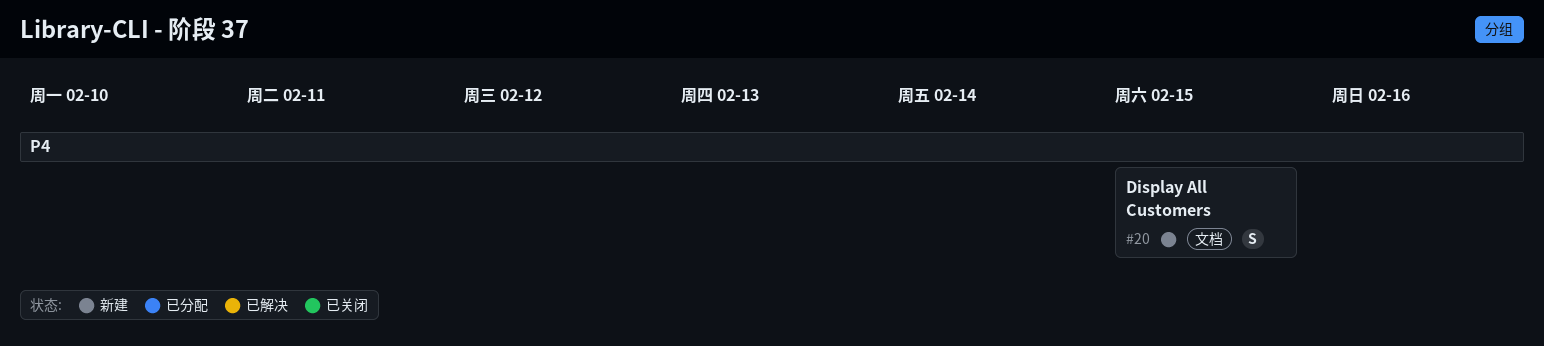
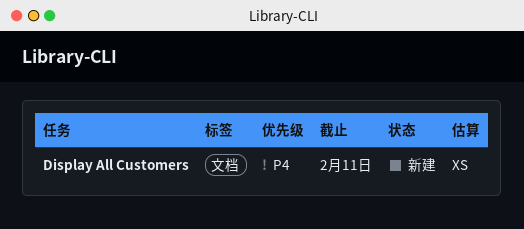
Display All Customers, estimate: S -> XS
Display All Customers, due: Feb 15 -> Feb 11

